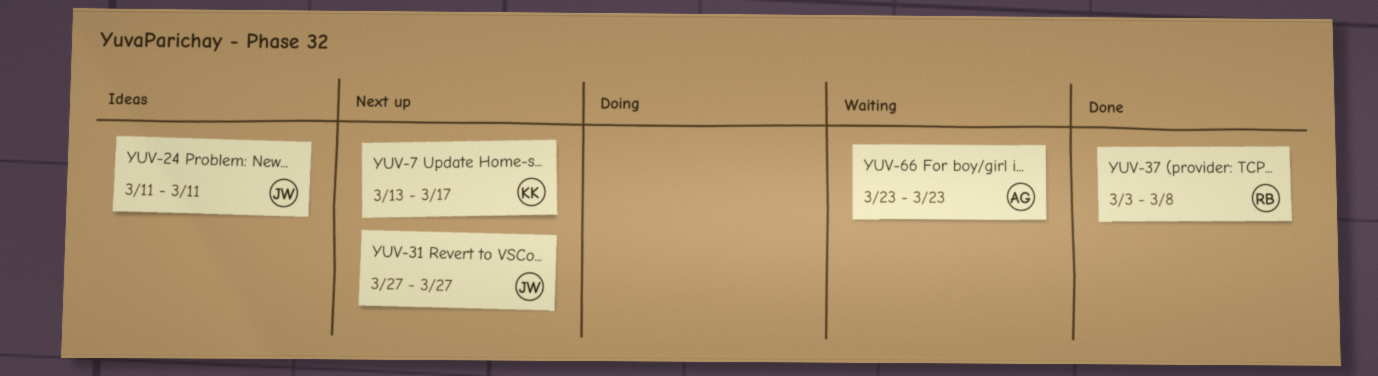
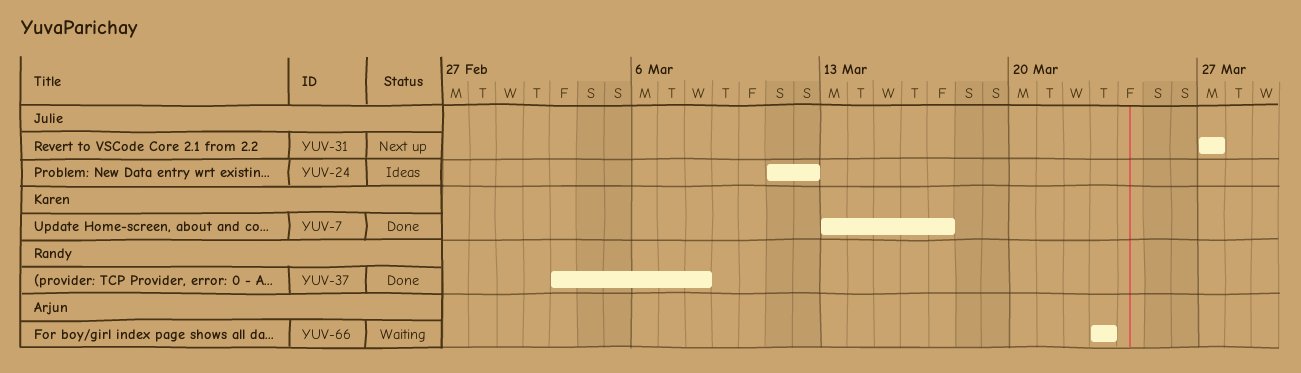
YUV-7, status: Next up -> Done
YUV-24, due: Mar 11 -> Mar 12

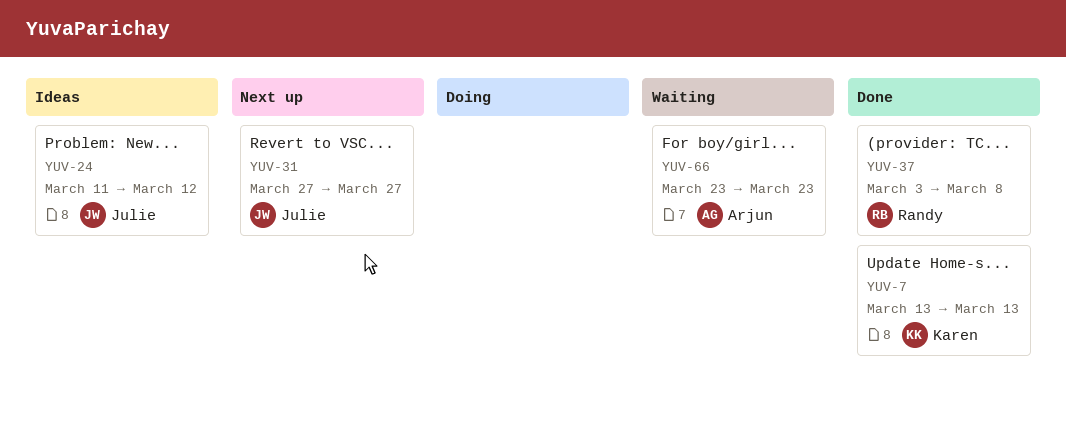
YUV-7, due: Mar 17 -> Mar 13

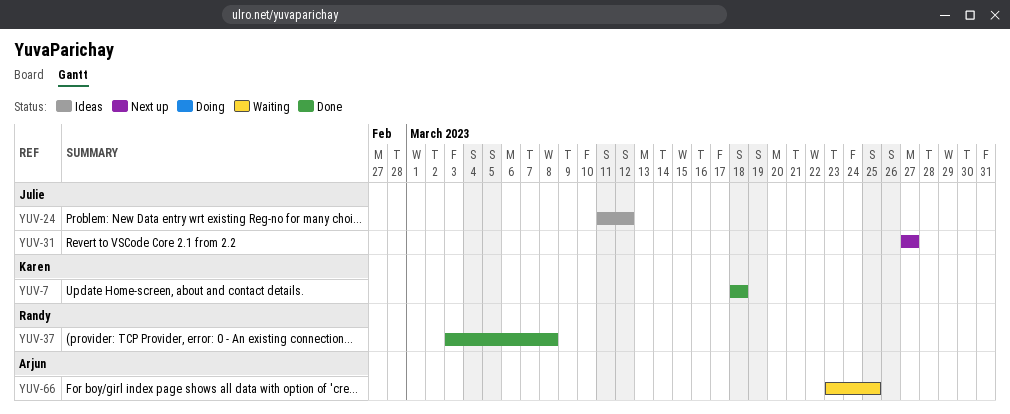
YUV-7, start: Mar 13 -> Mar 18
YUV-7, due: Mar 13 -> Mar 18
YUV-66, due: Mar 23 -> Mar 25

